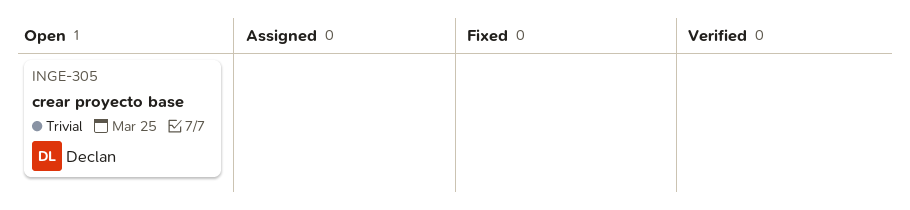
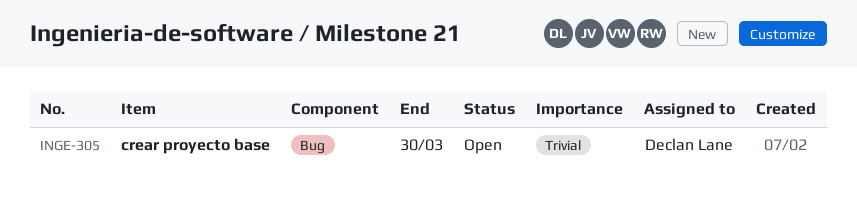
INGE-305, due: Mar 25 -> Mar 30

